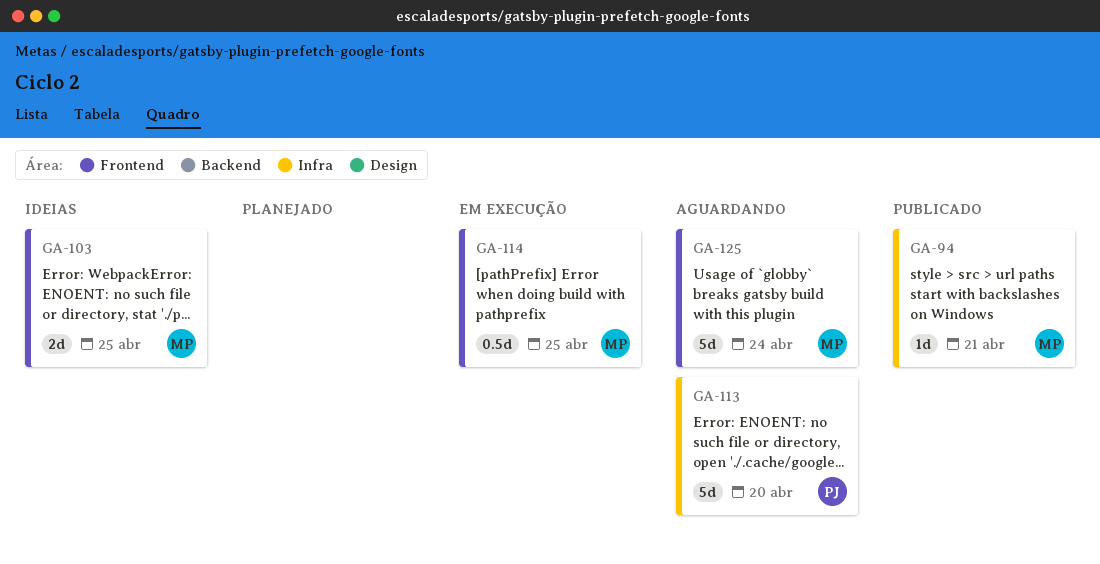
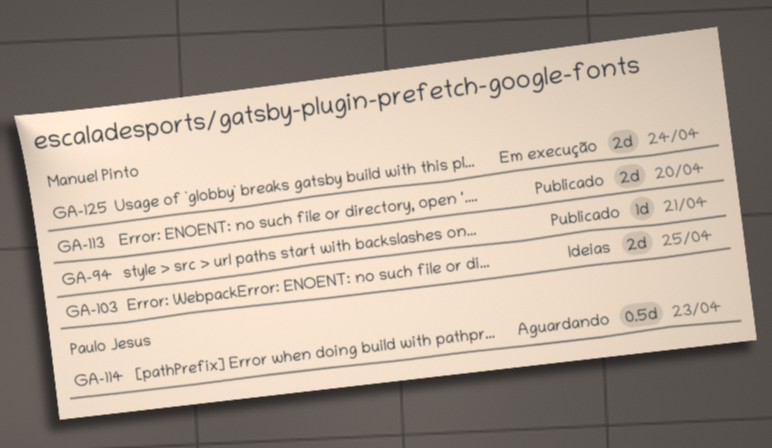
GA-113, status: Aguardando -> Publicado
GA-113, owner: Paulo Jesus -> Manuel Pinto
GA-113, estimate: 5d -> 2d
GA-114, status: Em execução -> Aguardando
GA-114, owner: Manuel Pinto -> Paulo Jesus
GA-114, due: Apr 25 -> Apr 23
GA-125, status: Aguardando -> Em execução
GA-125, estimate: 5d -> 2d

